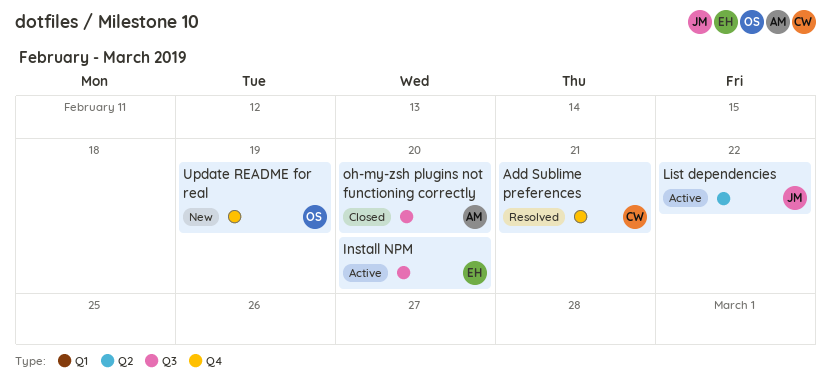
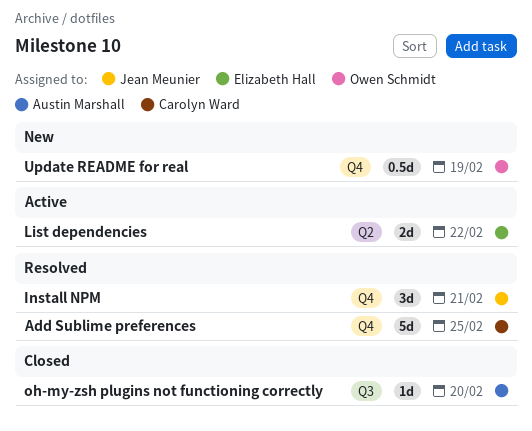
Add Sublime preferences, due: Feb 21 -> Feb 25
Install NPM, status: Active -> Resolved
Install NPM, owner: Elizabeth Hall -> Jean Meunier
Install NPM, label: Q3 -> Q4
Install NPM, due: Feb 20 -> Feb 21
List dependencies, owner: Jean Meunier -> Elizabeth Hall

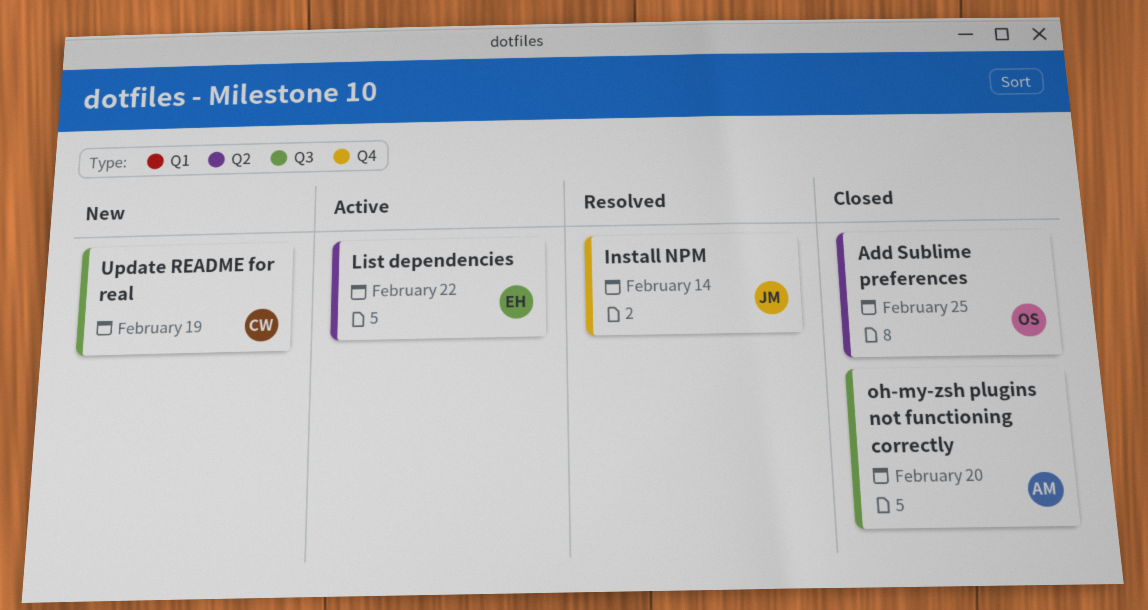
Add Sublime preferences, status: Resolved -> Closed
Add Sublime preferences, owner: Carolyn Ward -> Owen Schmidt
Add Sublime preferences, label: Q4 -> Q2
Install NPM, due: Feb 21 -> Feb 14
Update README for real, owner: Owen Schmidt -> Carolyn Ward
Update README for real, label: Q4 -> Q3

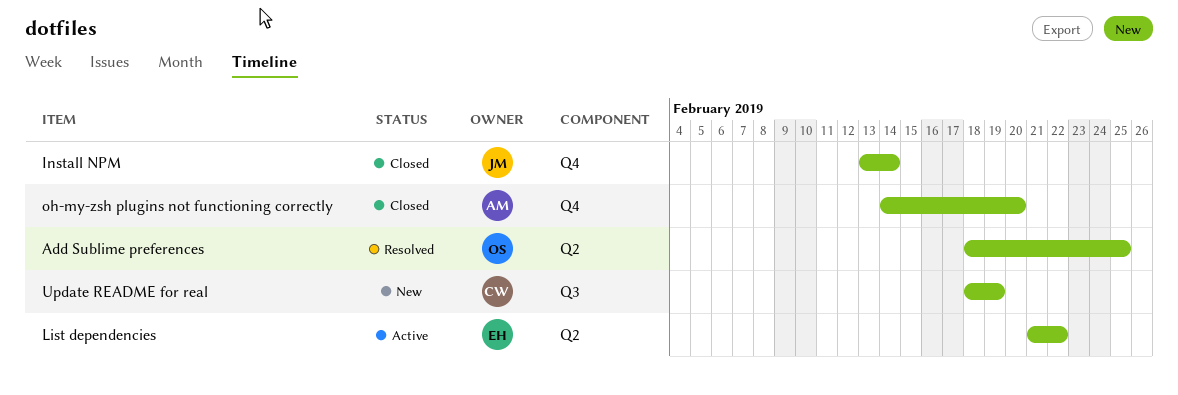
Add Sublime preferences, status: Closed -> Resolved
Install NPM, status: Resolved -> Closed
oh-my-zsh plugins not functioning correctly, label: Q3 -> Q4

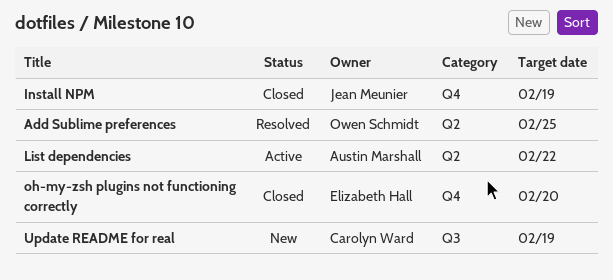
Install NPM, due: Feb 14 -> Feb 19
List dependencies, owner: Elizabeth Hall -> Austin Marshall
oh-my-zsh plugins not functioning correctly, owner: Austin Marshall -> Elizabeth Hall

